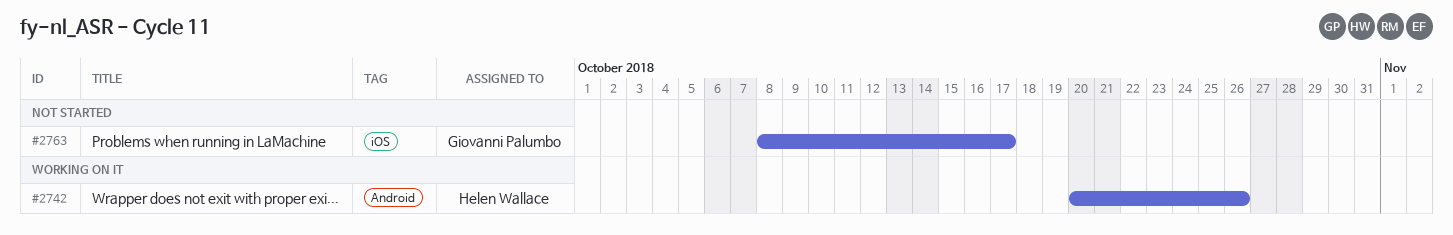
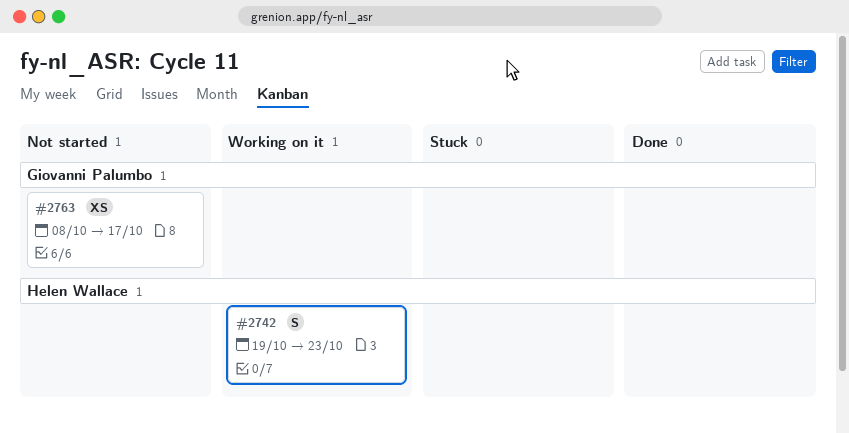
#2742, start: Oct 20 -> Oct 19
#2742, due: Oct 26 -> Oct 23

